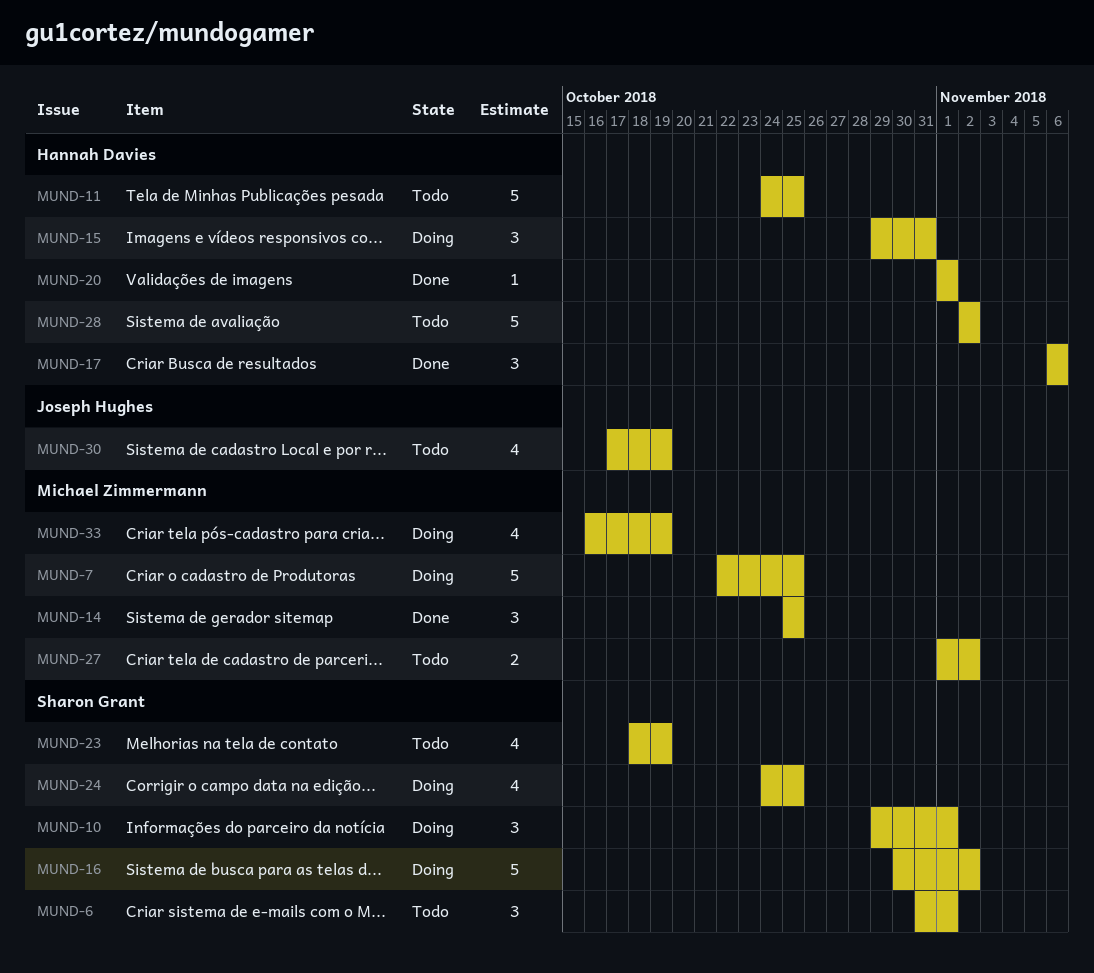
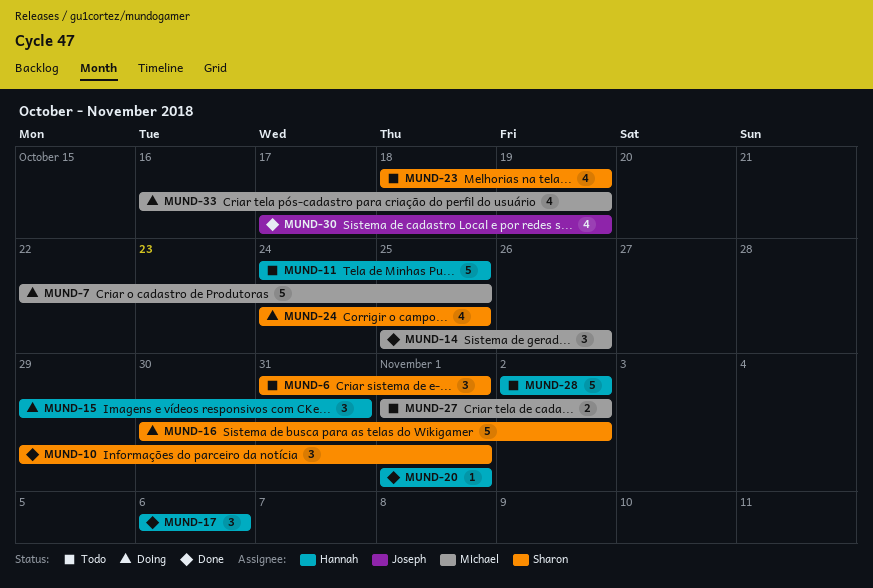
MUND-10, status: Doing -> Done
MUND-14, due: Oct 25 -> Oct 26
MUND-30, status: Todo -> Done

